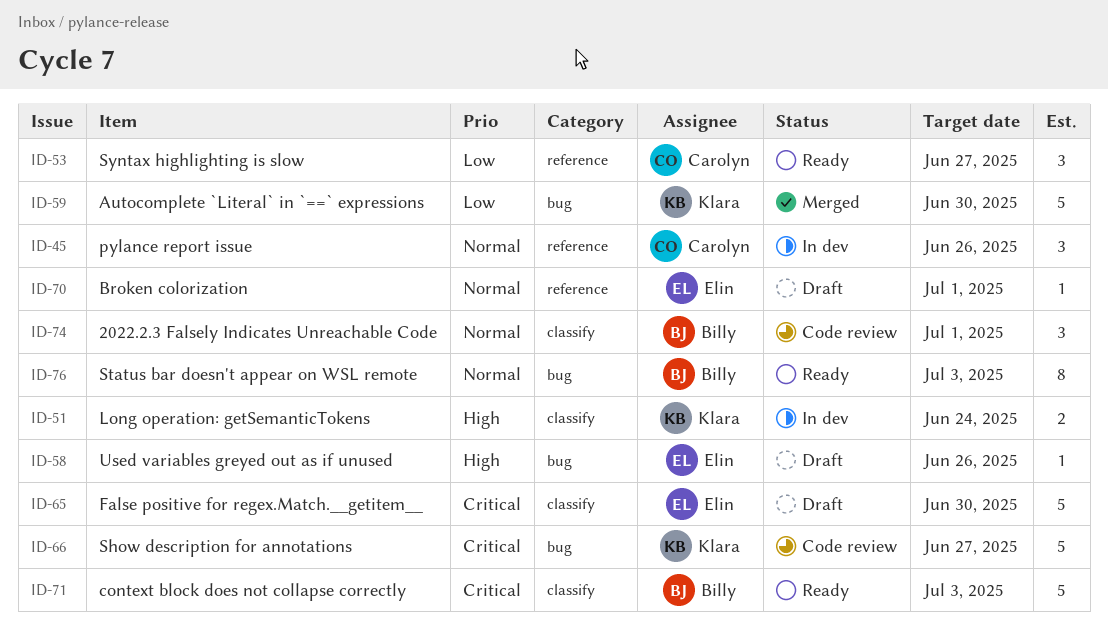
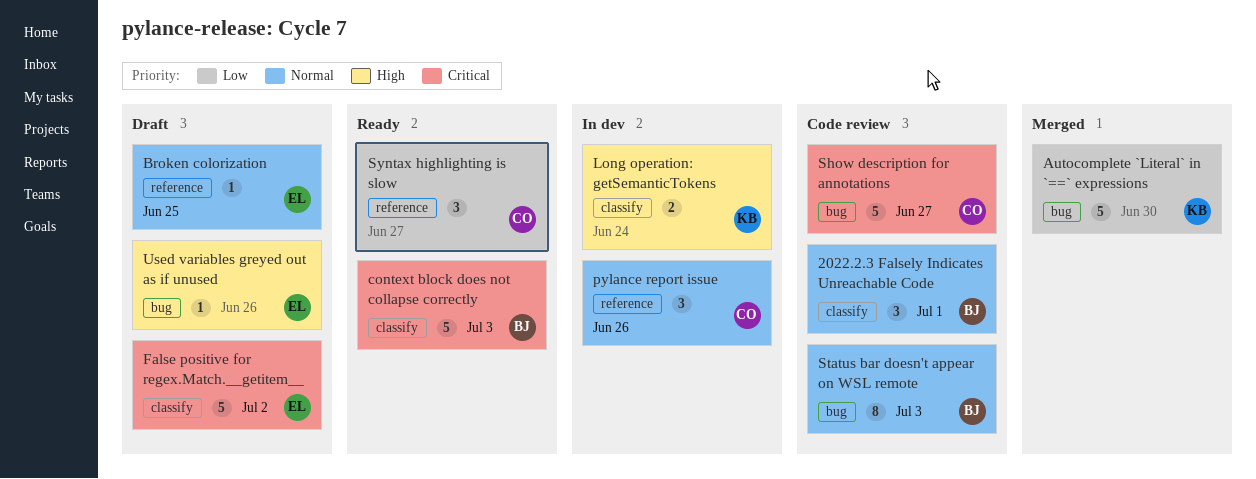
Broken colorization, due: Jul 1 -> Jun 25
False positive for regex.Match.__getitem__, due: Jun 30 -> Jul 2
Show description for annotations, owner: Klara -> Carolyn
Status bar doesn't appear on WSL remote, status: Ready -> Code review

